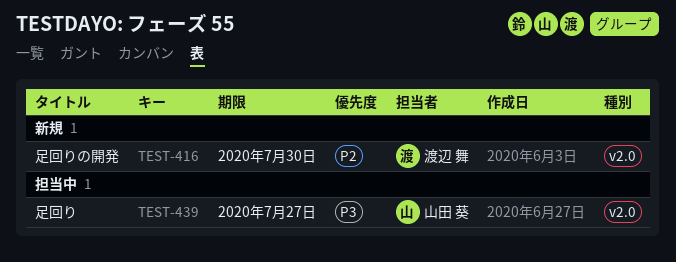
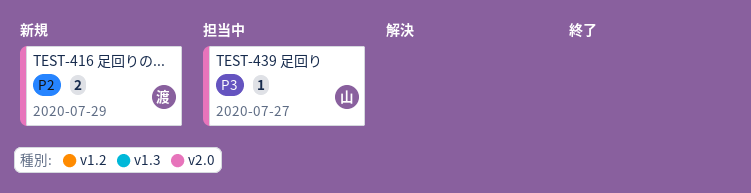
TEST-416, due: Jul 30 -> Jul 29

